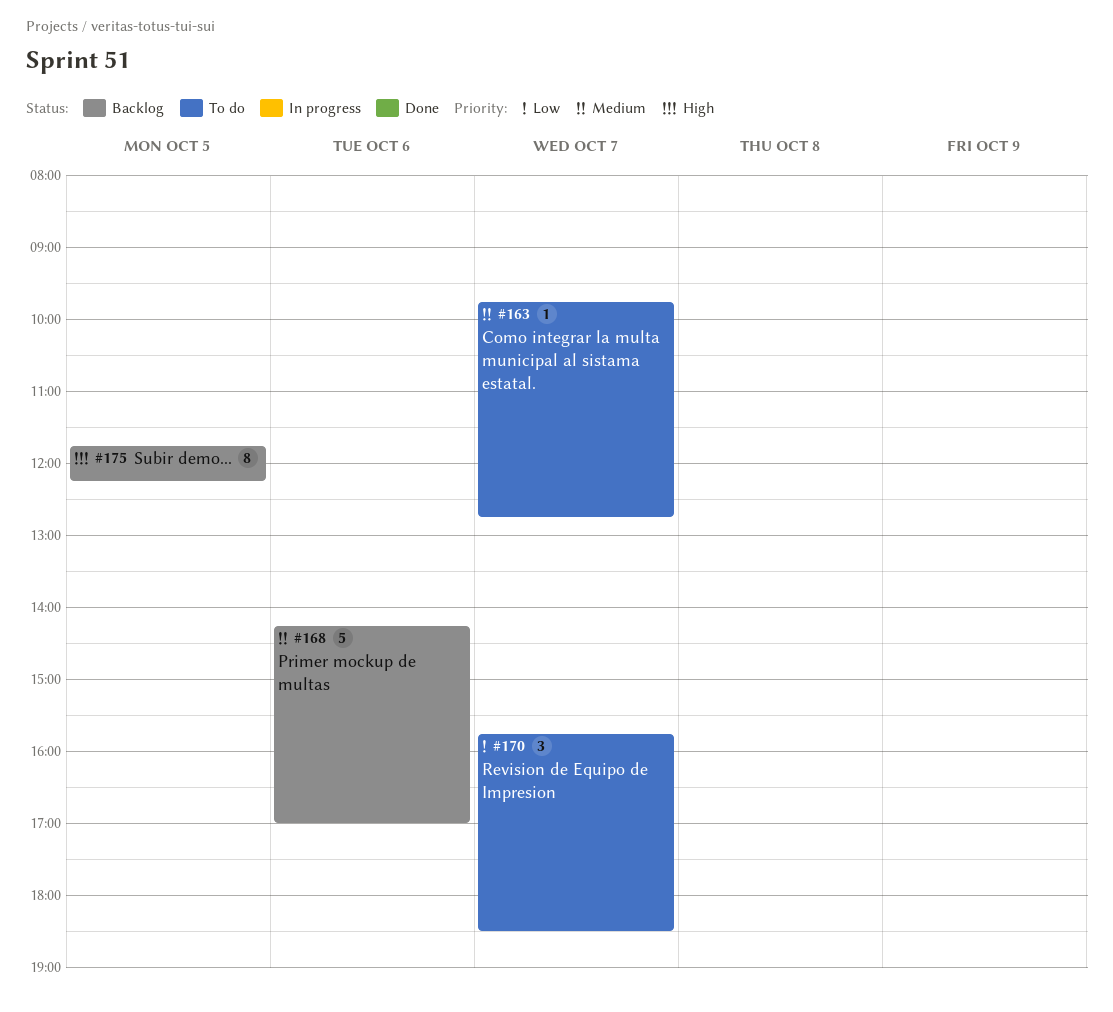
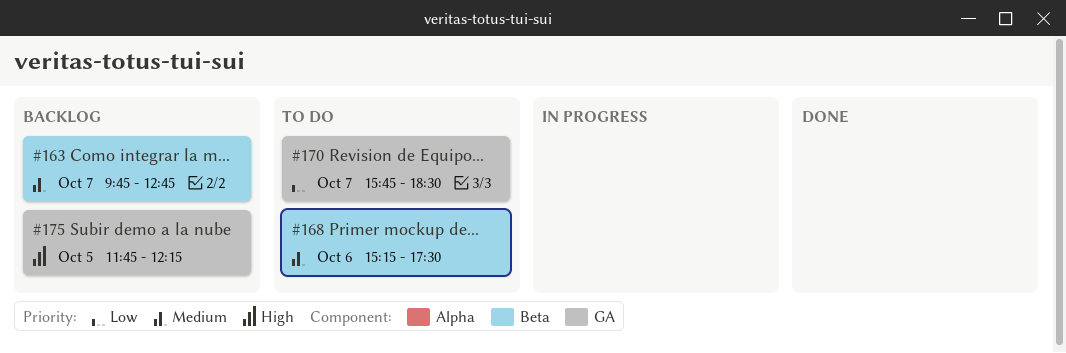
#163, status: To do -> Backlog
#168, status: Backlog -> To do
#168, begins: 14:15 -> 15:15
#168, ends: 17:00 -> 17:30

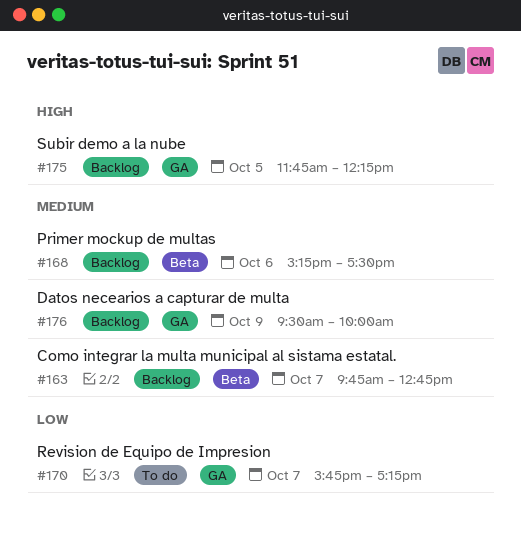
#168, status: To do -> Backlog
#170, ends: 18:30 -> 17:15
#176: none -> present

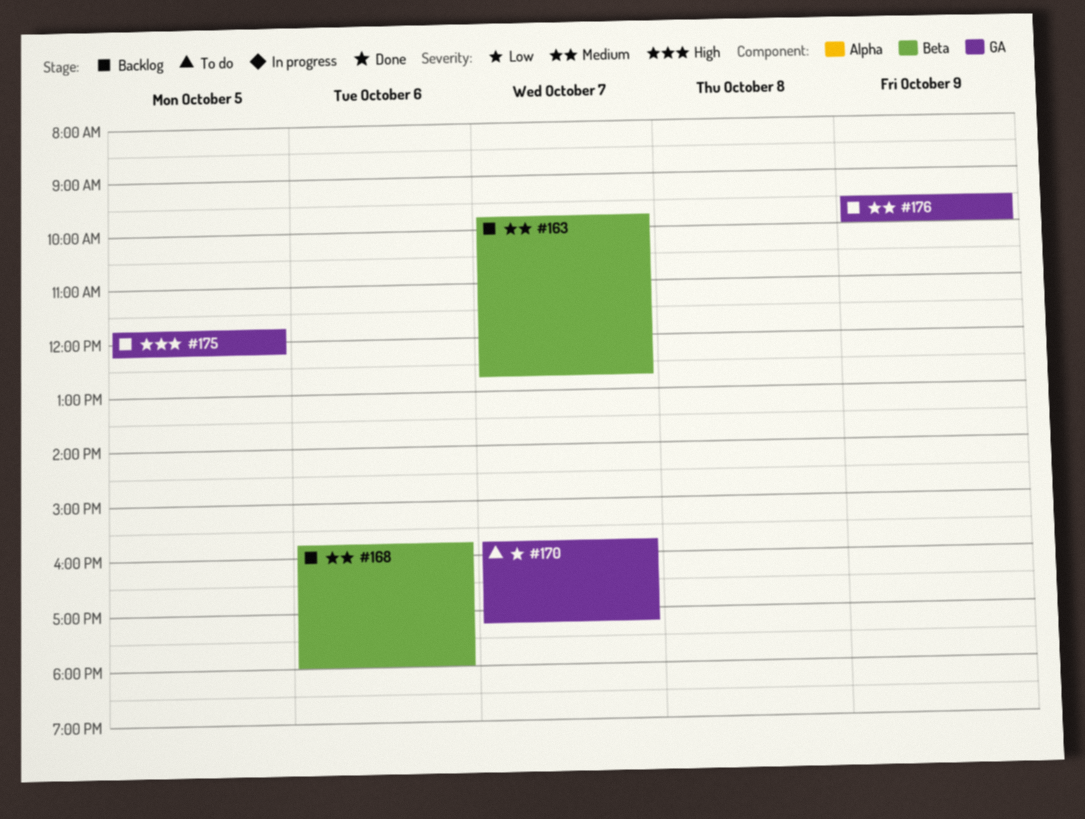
#168, begins: 15:15 -> 15:45
#168, ends: 17:30 -> 18:00

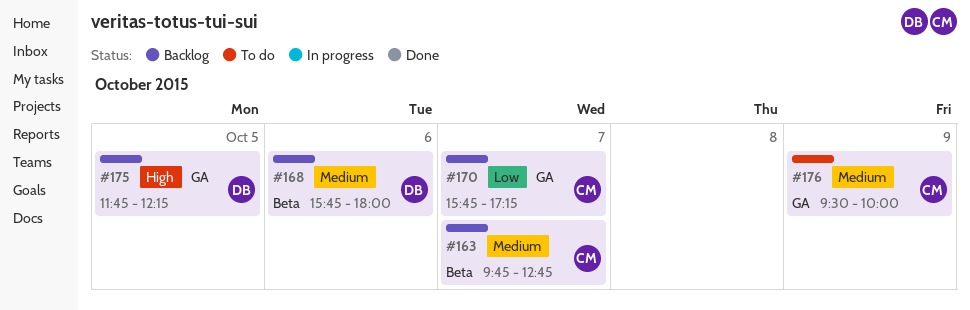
#170, status: To do -> Backlog
#176, status: Backlog -> To do

